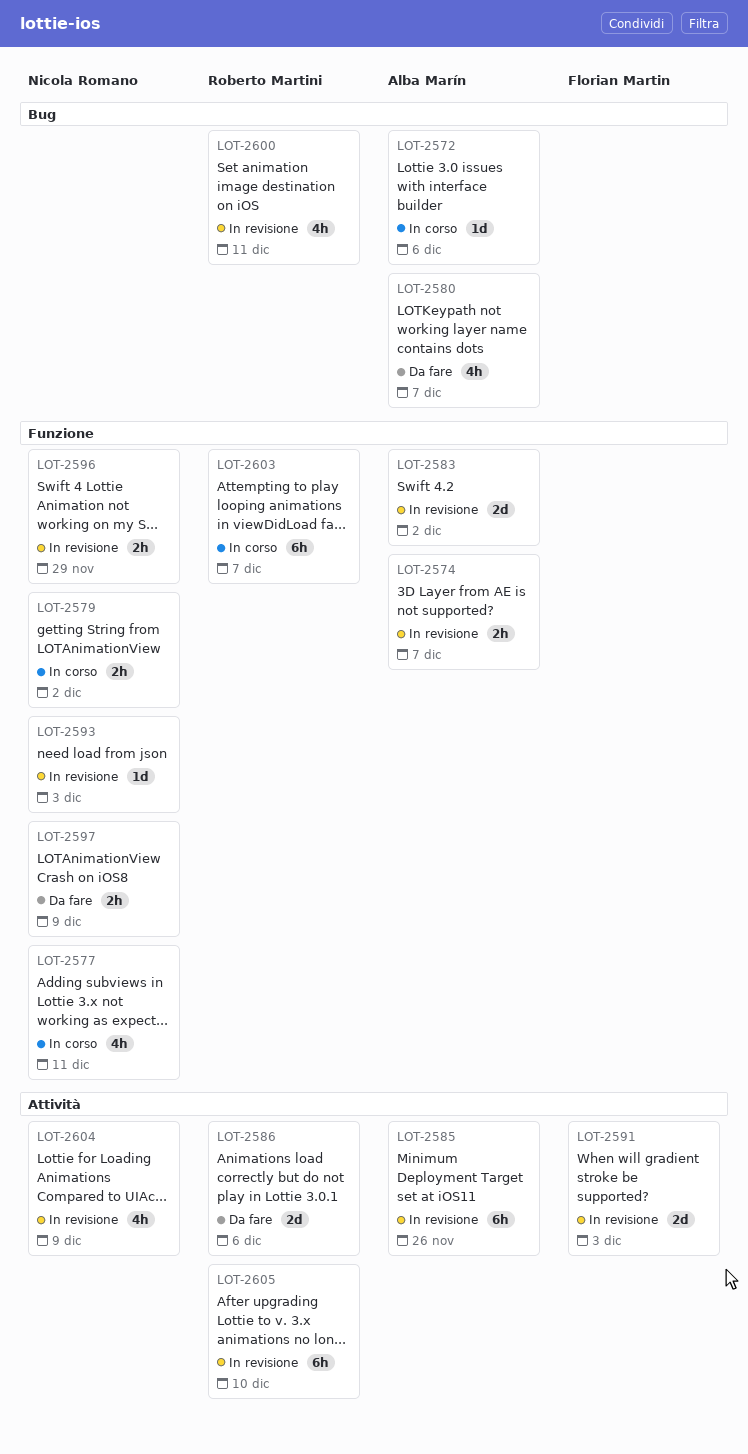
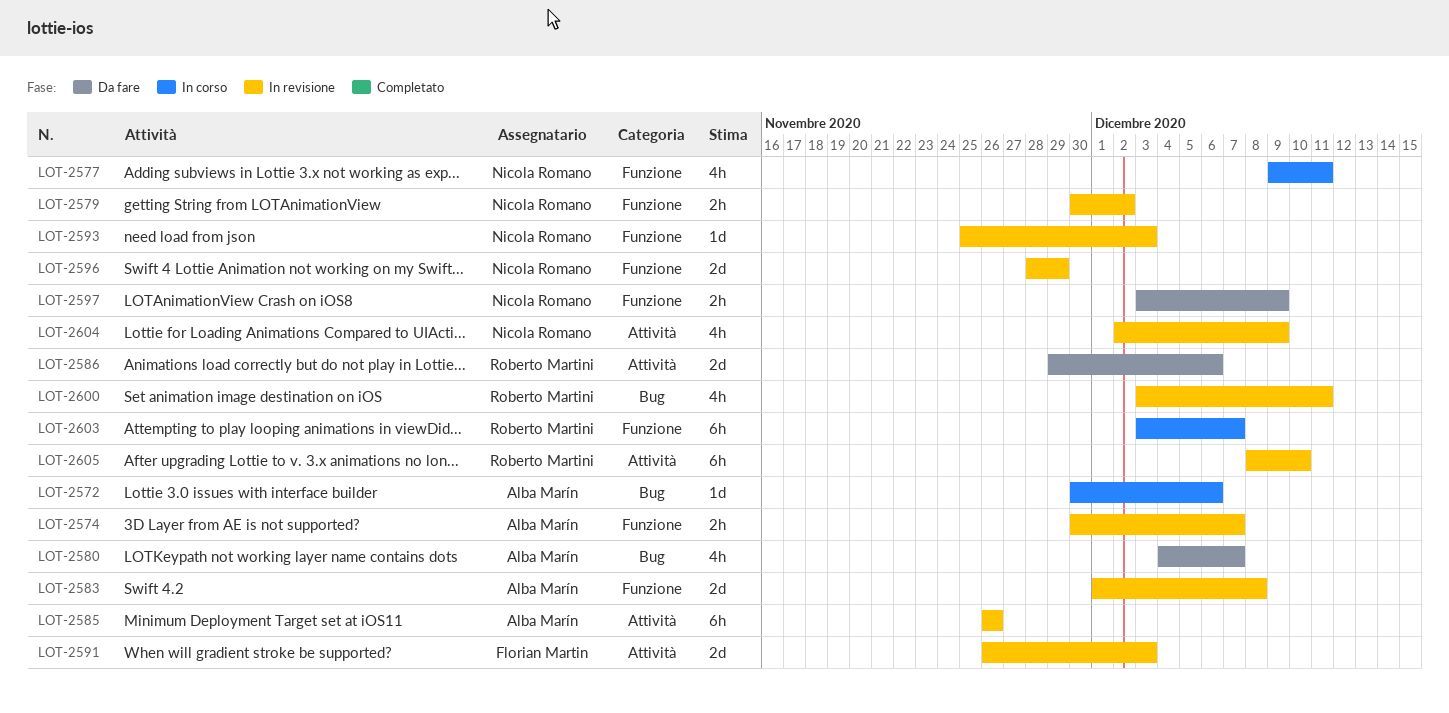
LOT-2579, status: In corso -> In revisione
LOT-2583, due: Dec 2 -> Dec 8
LOT-2596, estimate: 2h -> 2d

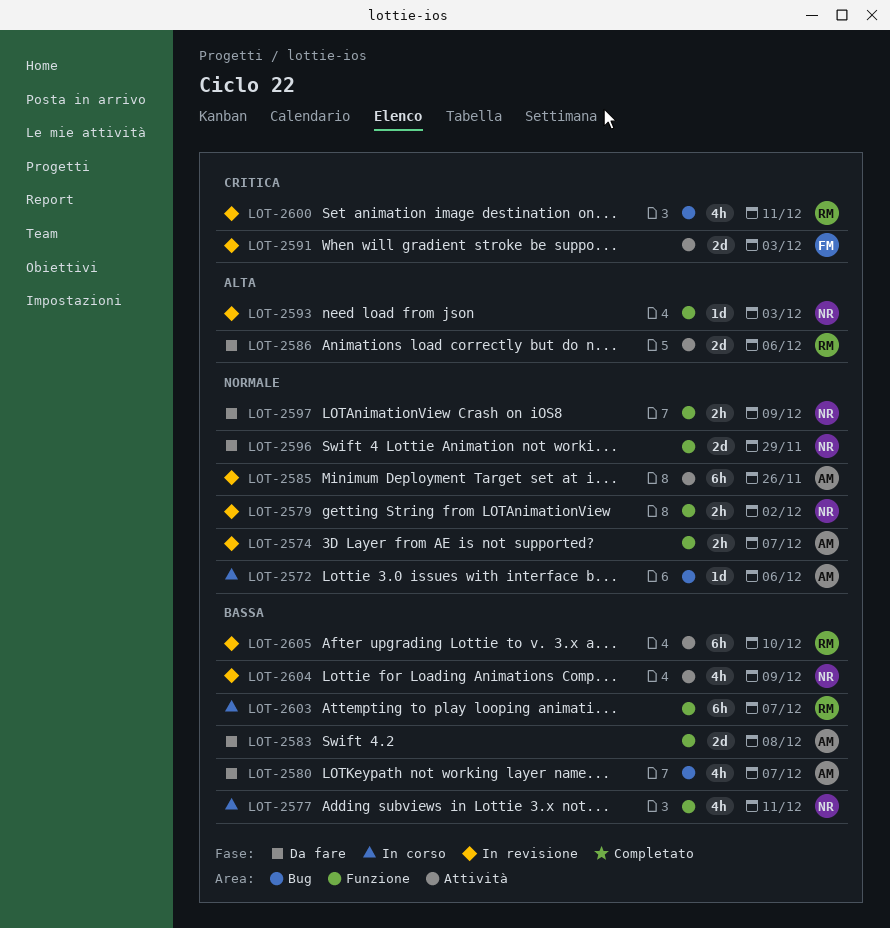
LOT-2583, status: In revisione -> Da fare
LOT-2596, status: In revisione -> Da fare

